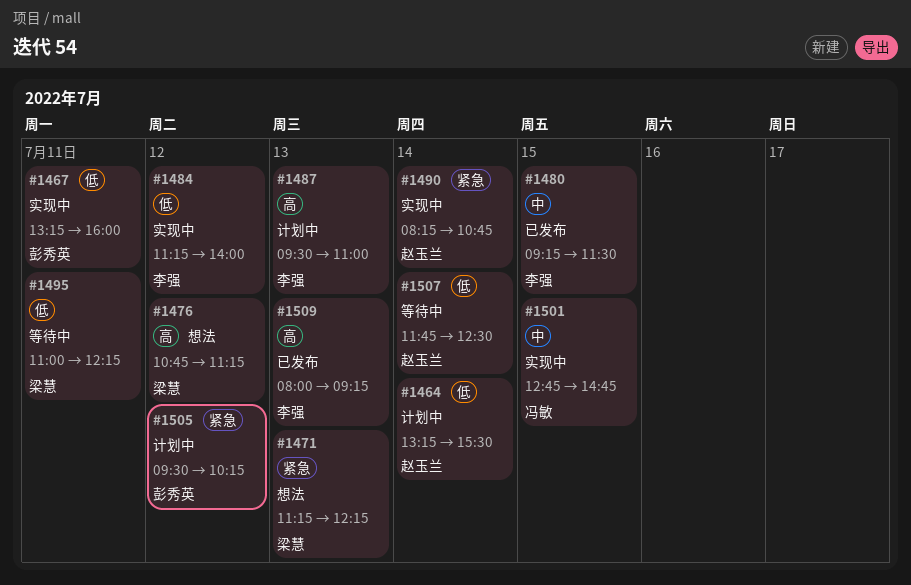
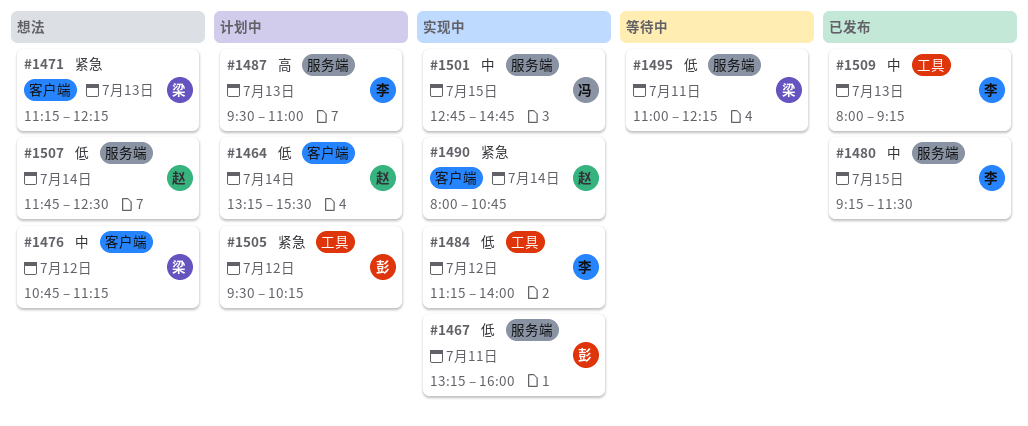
#1476, priority: 高 -> 中
#1490, begins: 08:15 -> 08:00
#1507, status: 等待中 -> 想法
#1509, priority: 高 -> 中

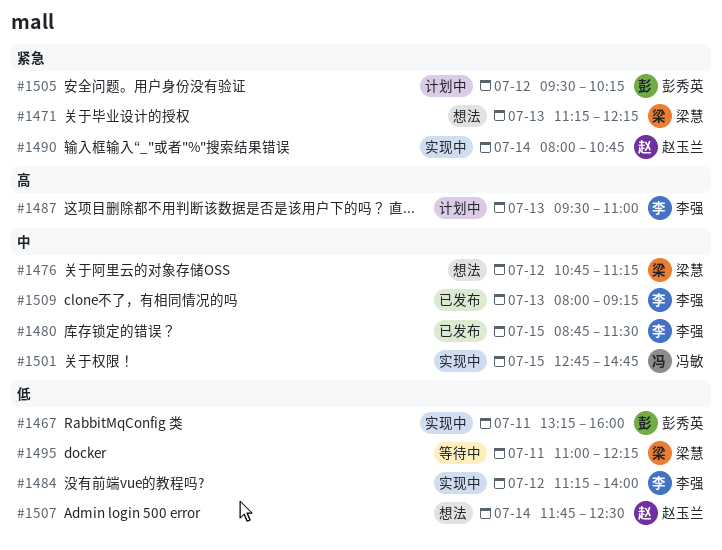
#1464: present -> none
#1480, begins: 09:15 -> 08:45

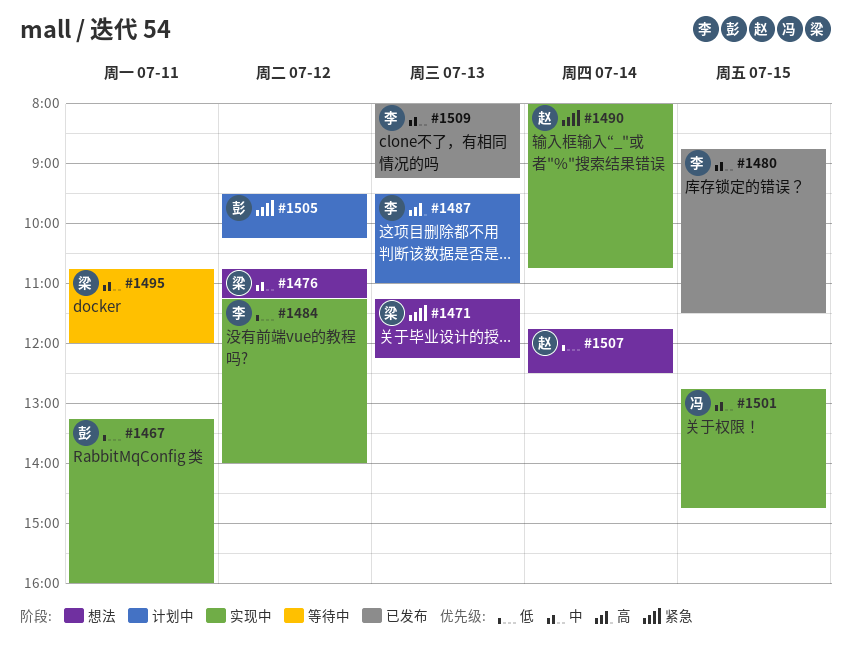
#1495, priority: 低 -> 中
#1495, begins: 11:00 -> 10:45
#1495, ends: 12:15 -> 12:00

